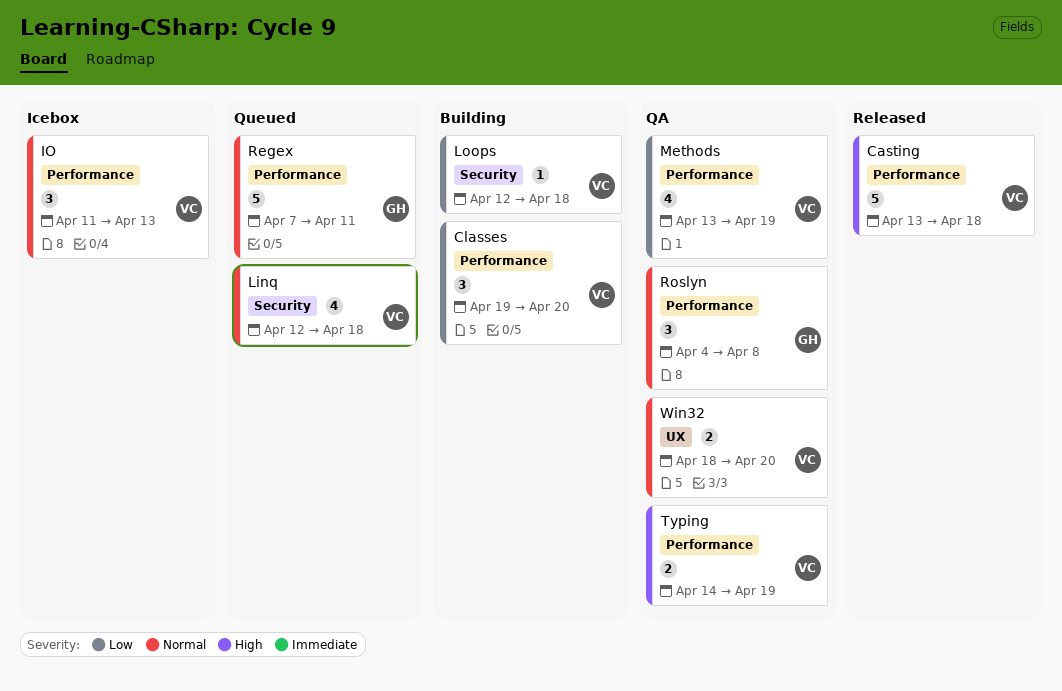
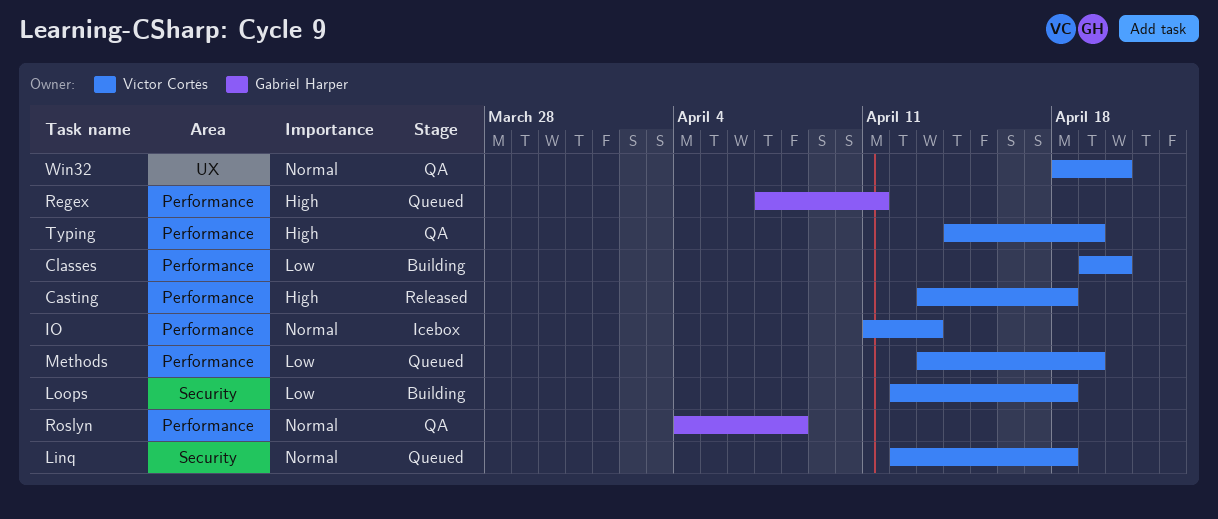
Methods, status: QA -> Queued
Regex, priority: Normal -> High

